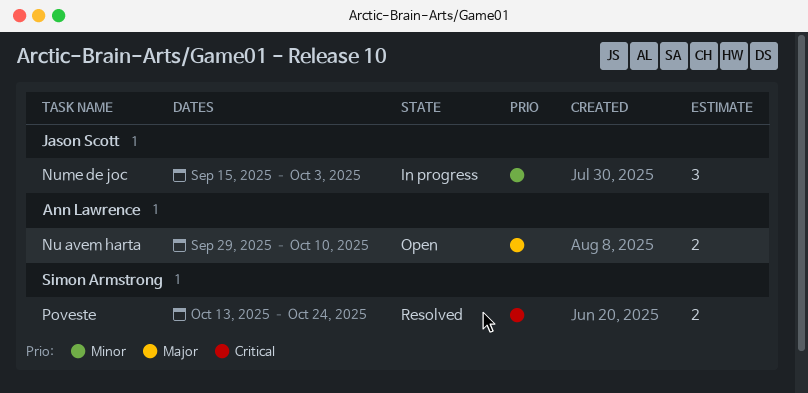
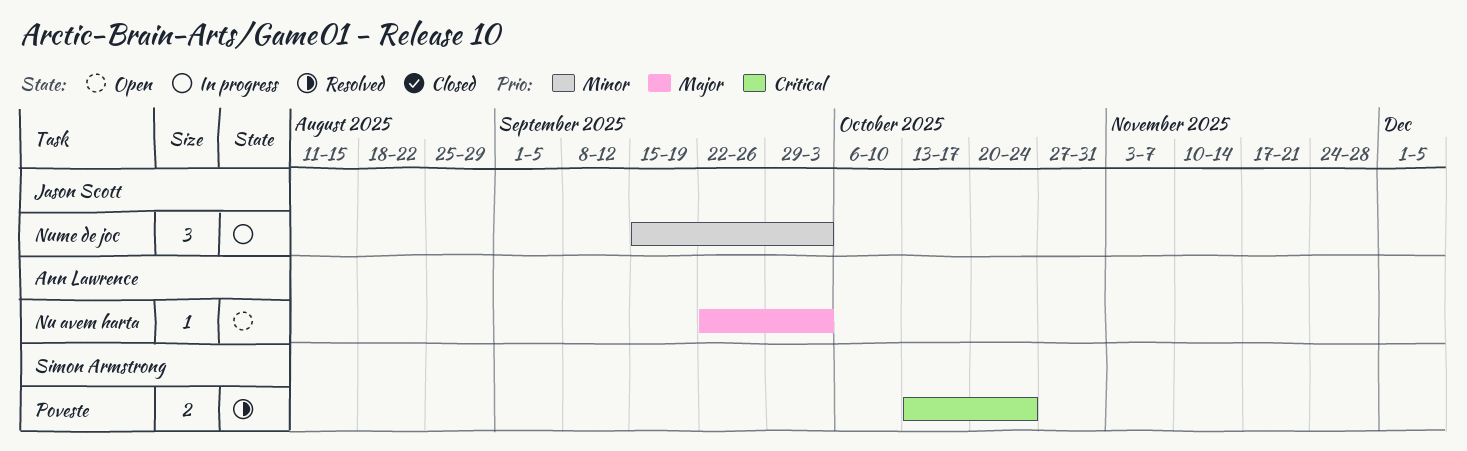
Nu avem harta, estimate: 2 -> 1
Nu avem harta, start: Sep 29 -> Sep 22
Nu avem harta, due: Oct 10 -> Oct 3

